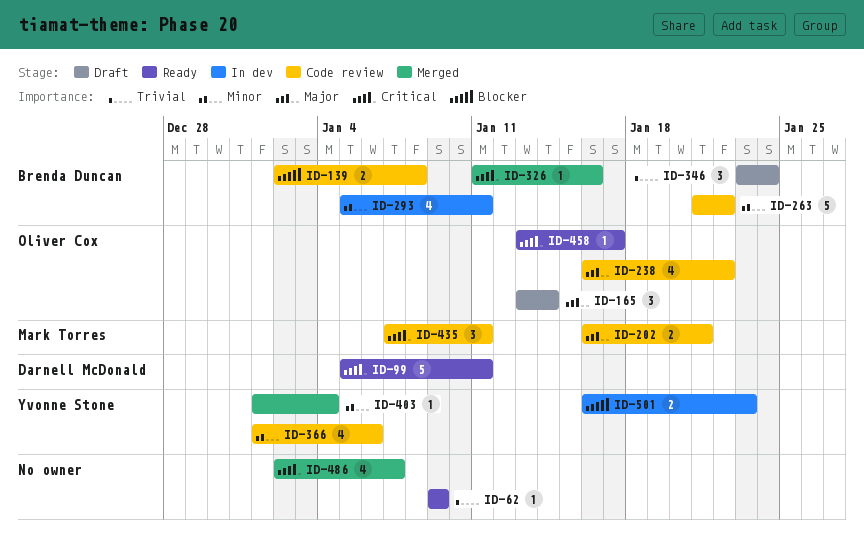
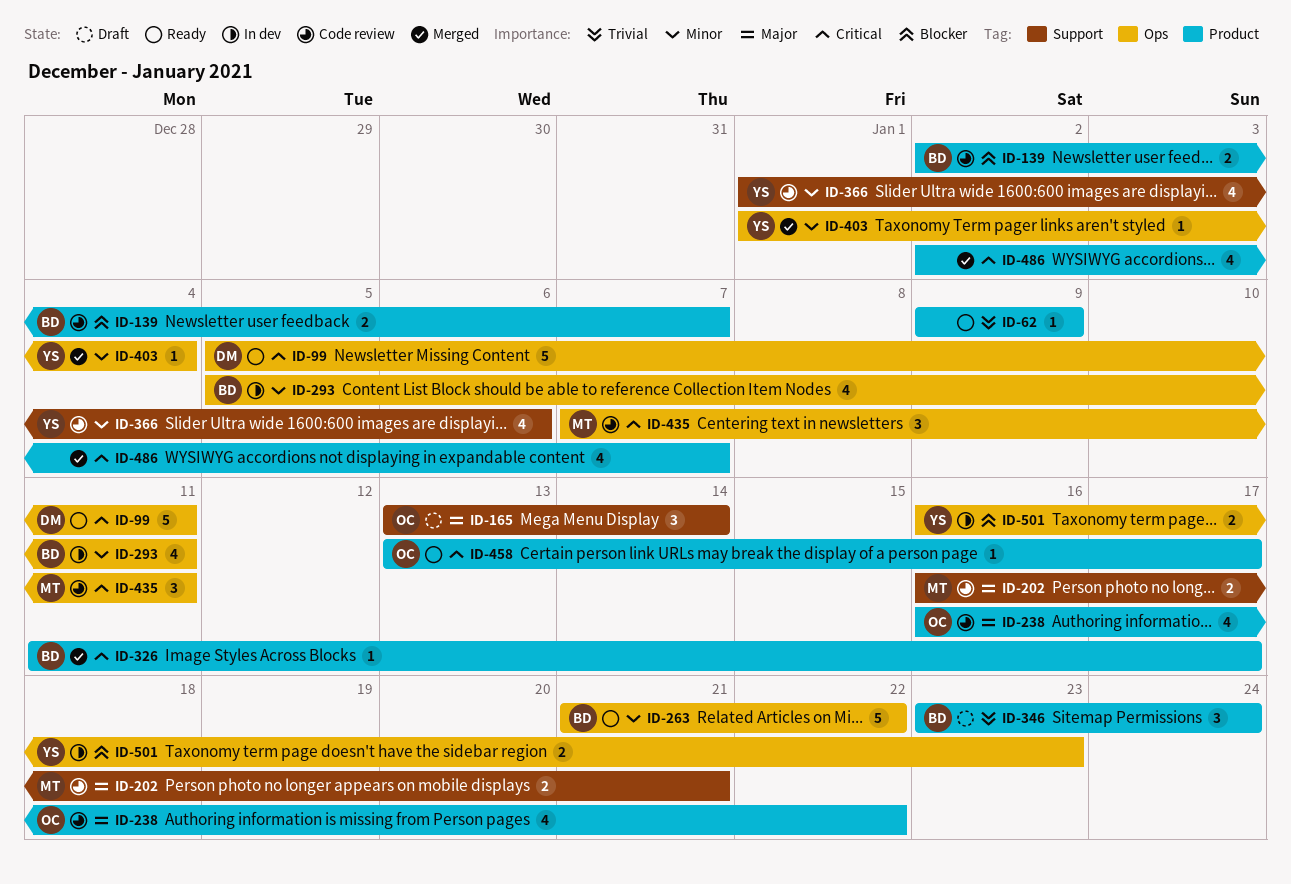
ID-139, due: Jan 8 -> Jan 7
ID-263, status: Code review -> Ready
ID-326, due: Jan 16 -> Jan 17

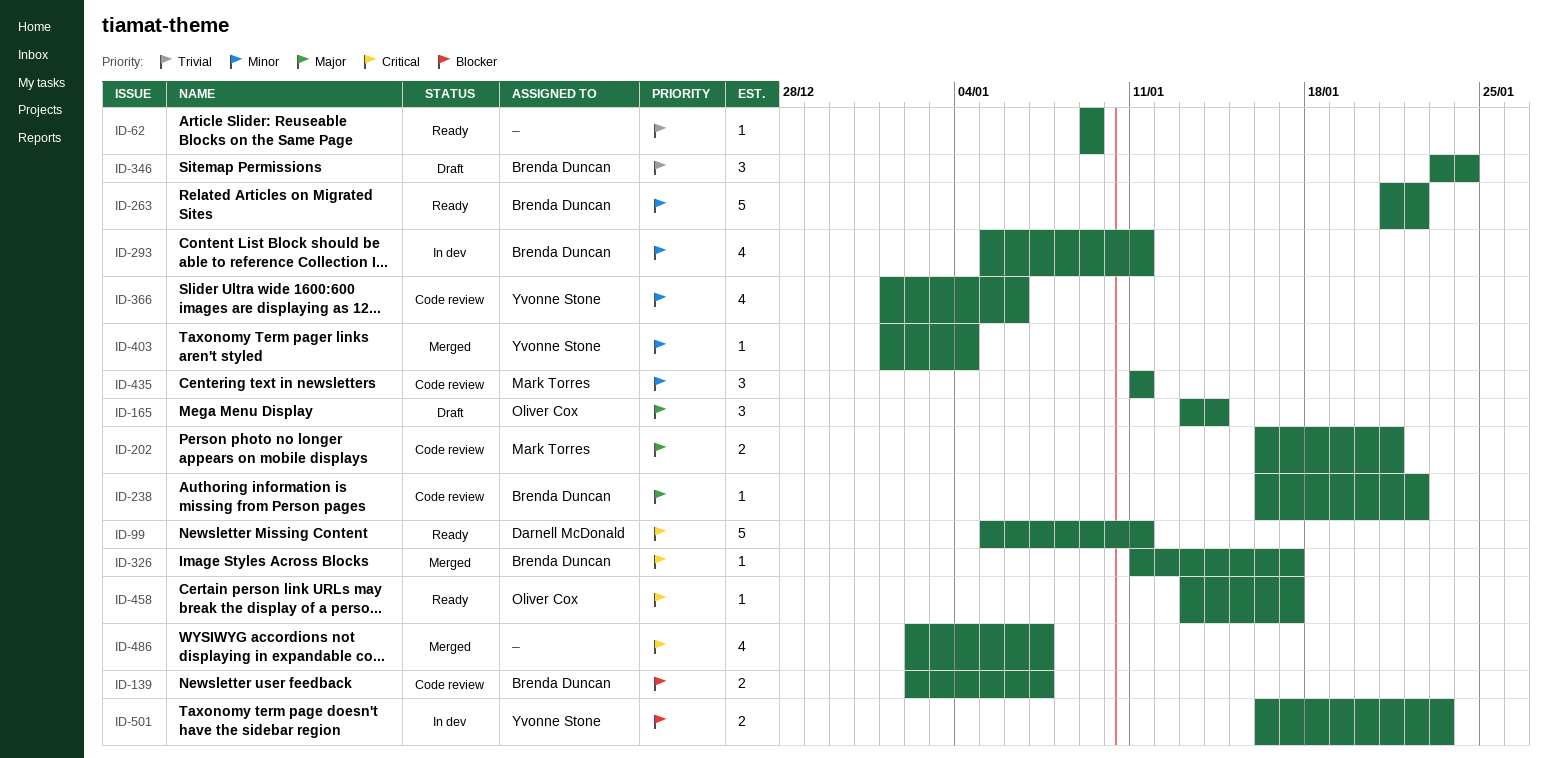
ID-238, owner: Oliver Cox -> Brenda Duncan
ID-238, estimate: 4 -> 1
ID-435, priority: Critical -> Minor
ID-435, start: Jan 7 -> Jan 11

